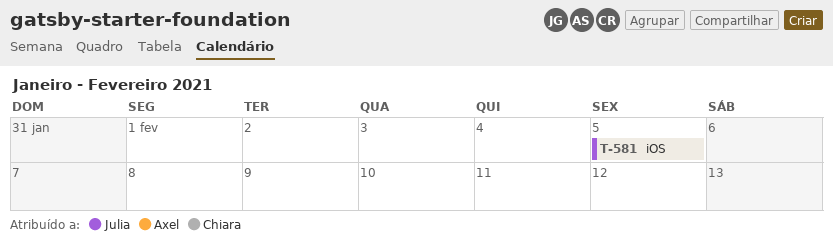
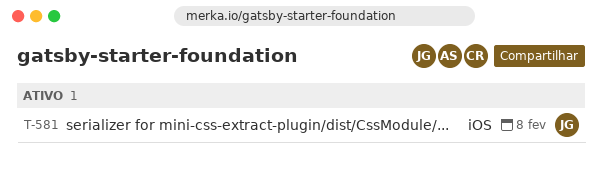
T-581, due: Feb 5 -> Feb 8

